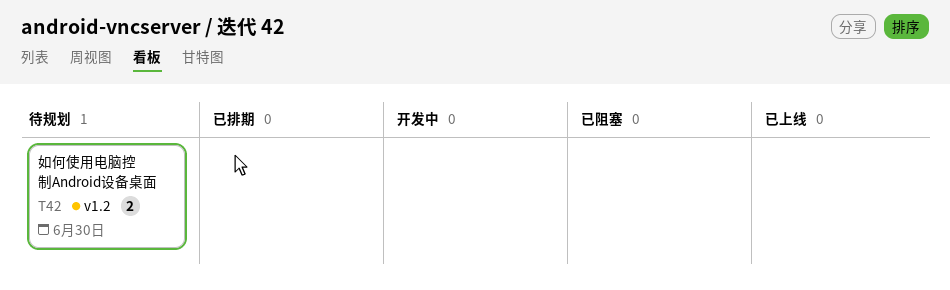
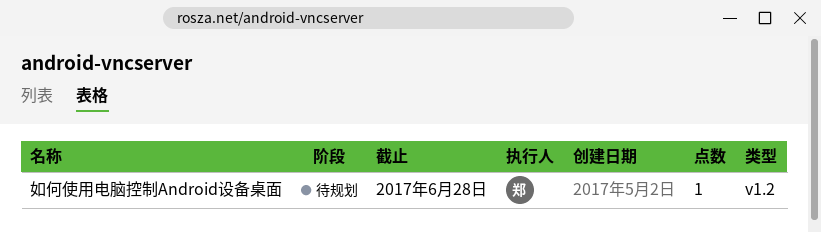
如何使用电脑控制Android设备桌面, estimate: 2 -> 1
如何使用电脑控制Android设备桌面, due: Jun 30 -> Jun 28

